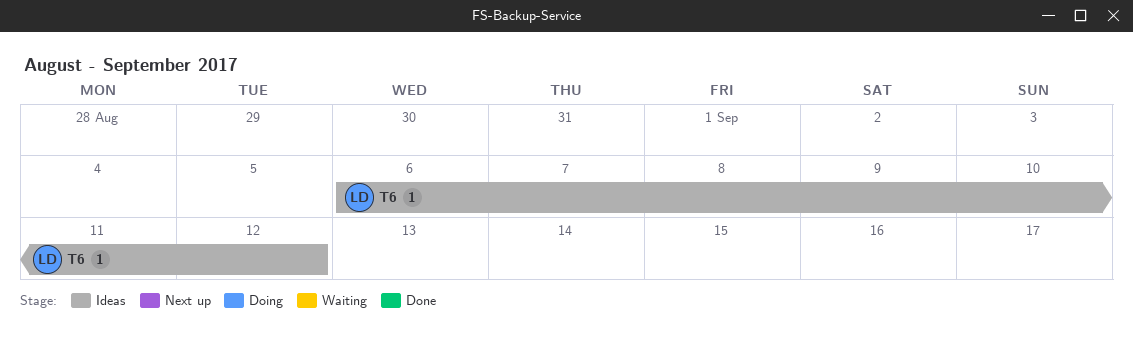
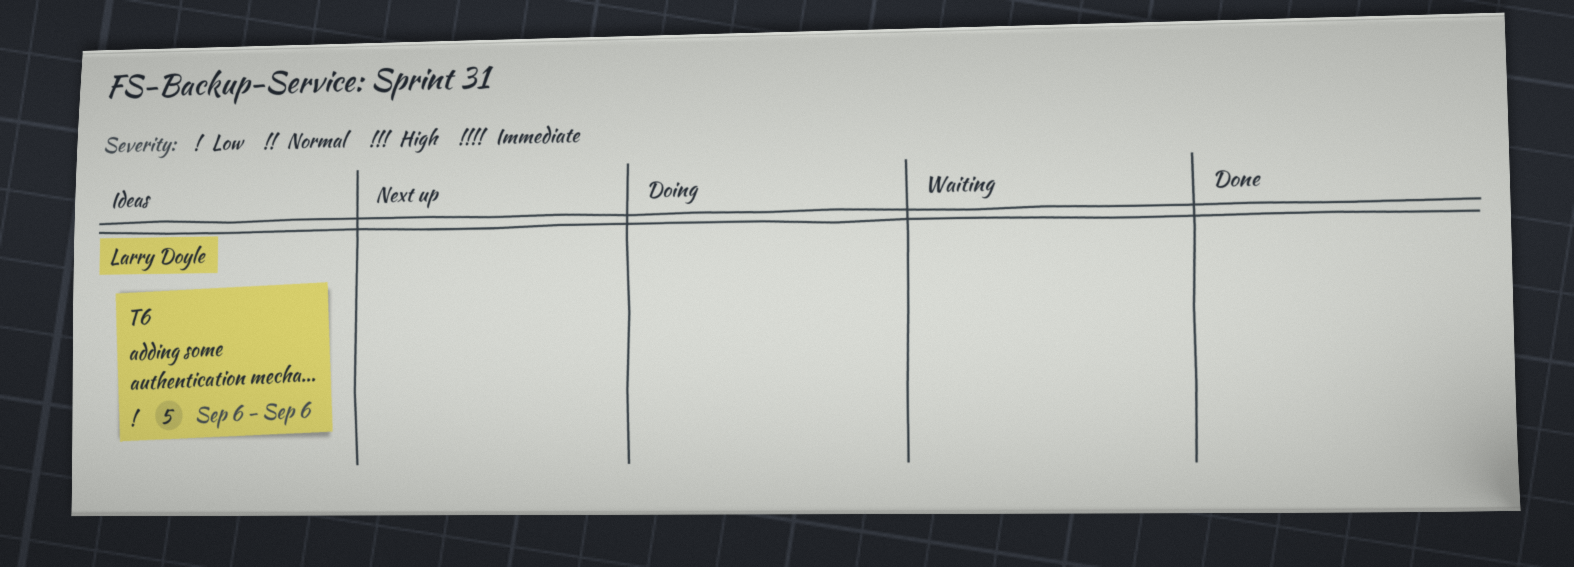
T6, estimate: 1 -> 5
T6, due: Sep 12 -> Sep 6

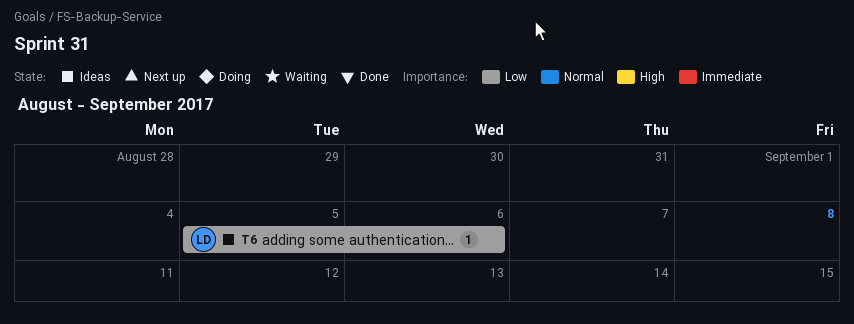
T6, estimate: 5 -> 1
T6, start: Sep 6 -> Sep 5

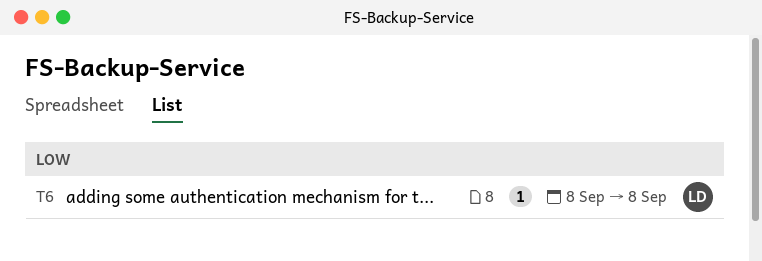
T6, start: Sep 5 -> Sep 8
T6, due: Sep 6 -> Sep 8

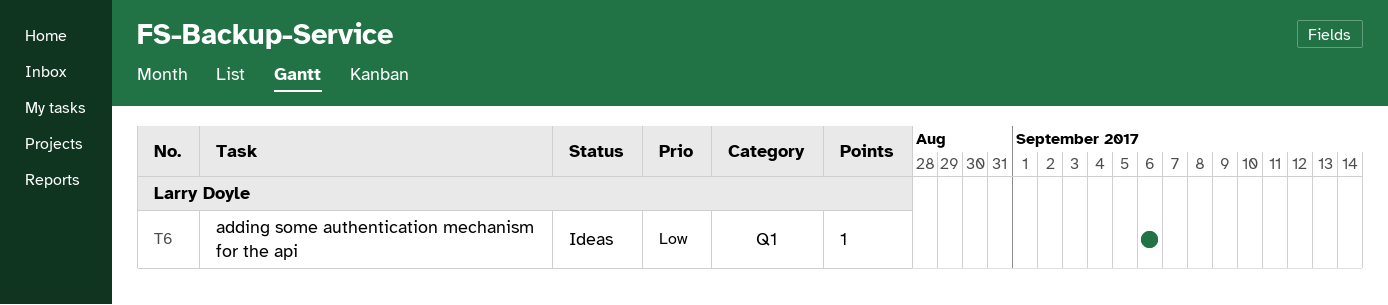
T6, start: Sep 8 -> Sep 6
T6, due: Sep 8 -> Sep 6

